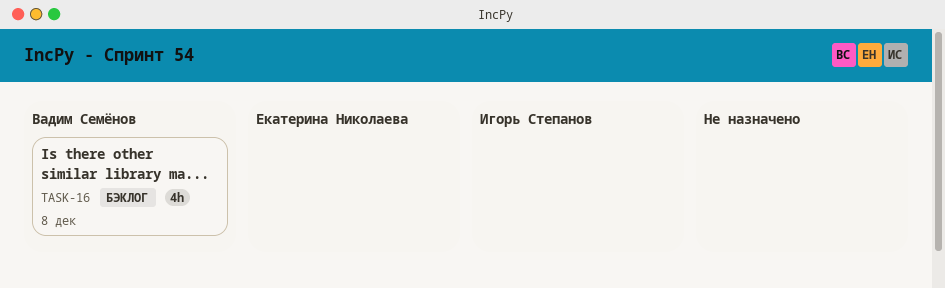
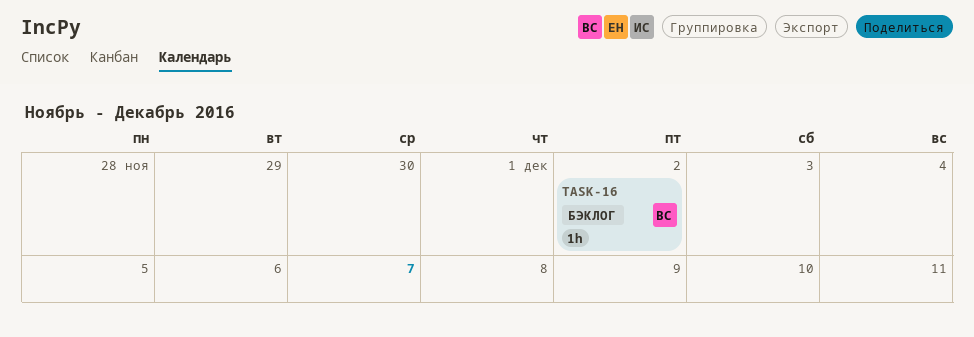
TASK-16, estimate: 4h -> 1h
TASK-16, due: Dec 8 -> Dec 2

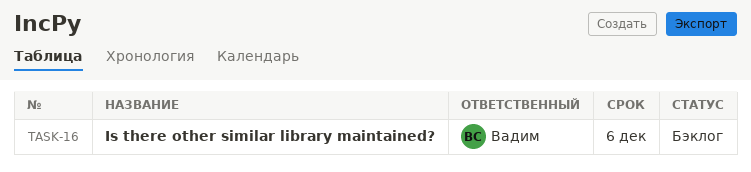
TASK-16, due: Dec 2 -> Dec 6

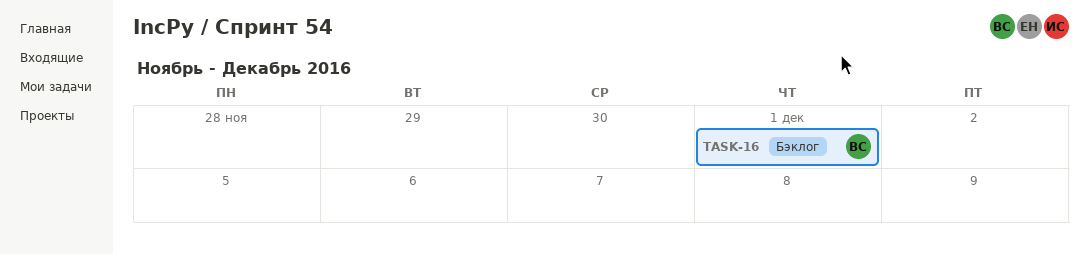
TASK-16, due: Dec 6 -> Dec 1

